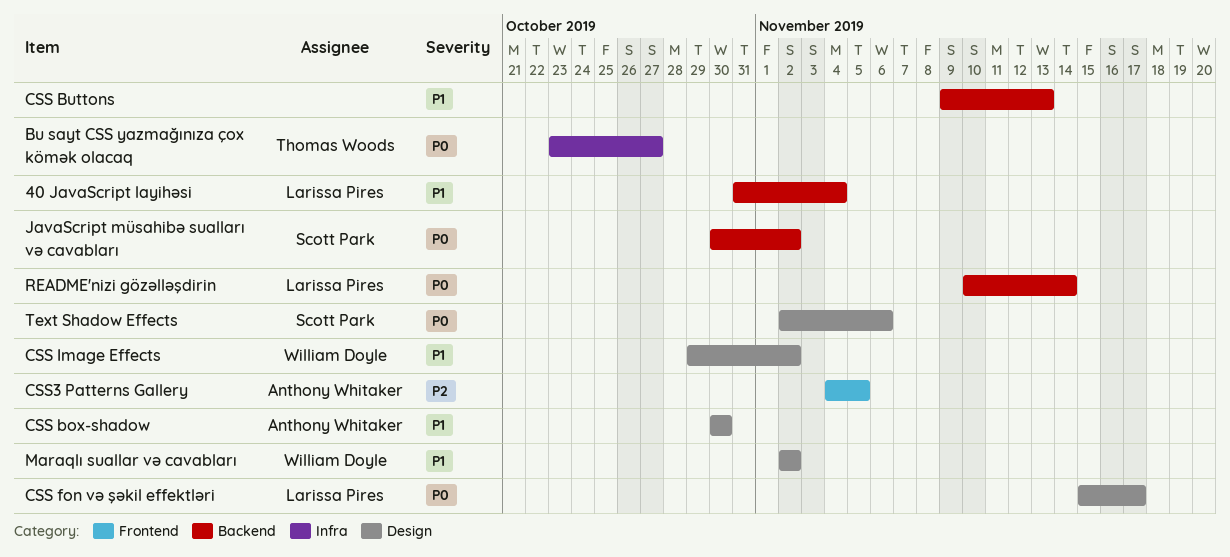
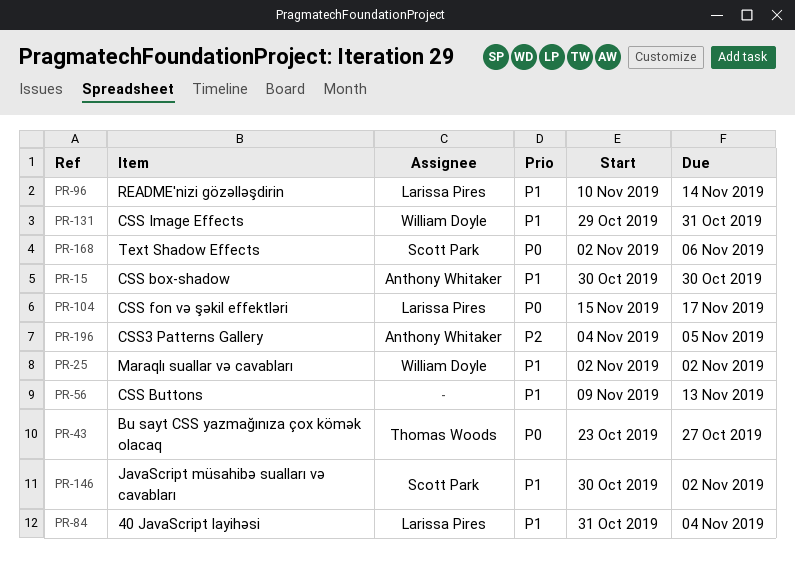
CSS Image Effects, due: Nov 2 -> Oct 31
JavaScript müsahibə sualları və cavabları, priority: P0 -> P1
README'nizi gözəlləşdirin, priority: P0 -> P1

